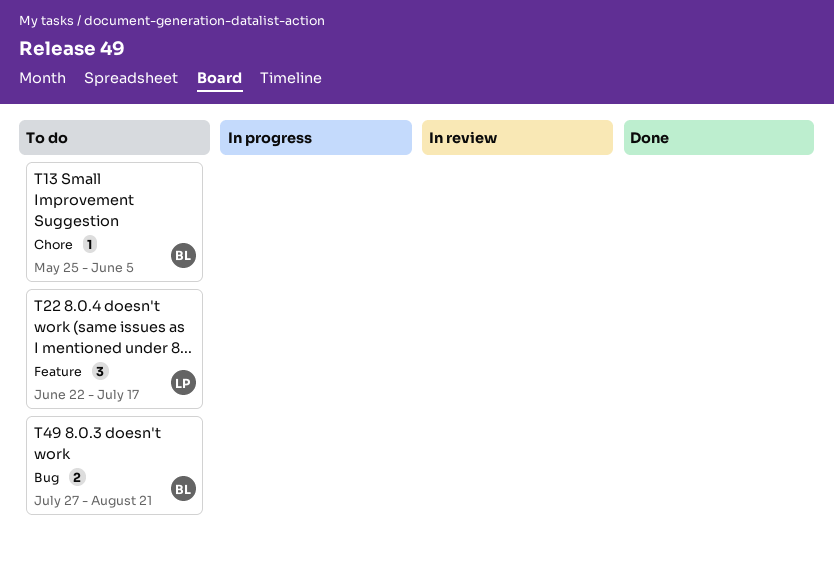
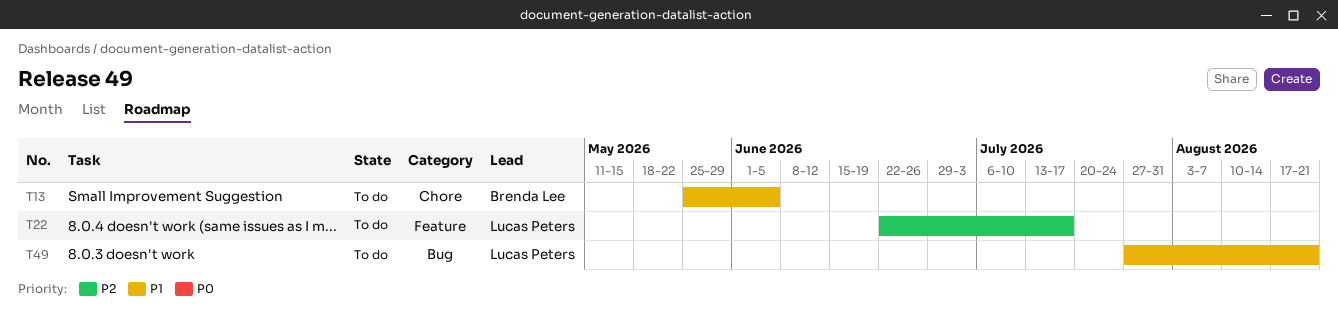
T49, owner: Brenda Lee -> Lucas Peters

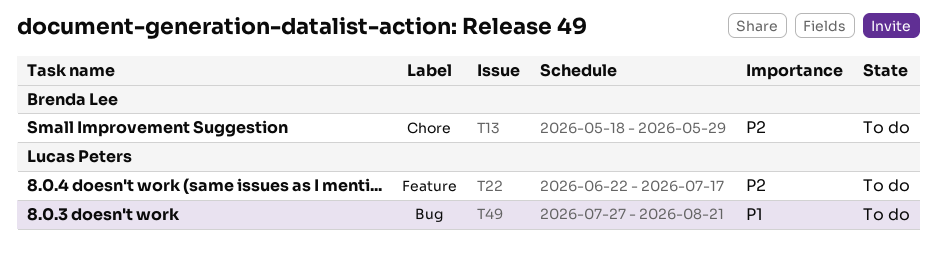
T13, priority: P1 -> P2
T13, start: May 25 -> May 18
T13, due: Jun 5 -> May 29

